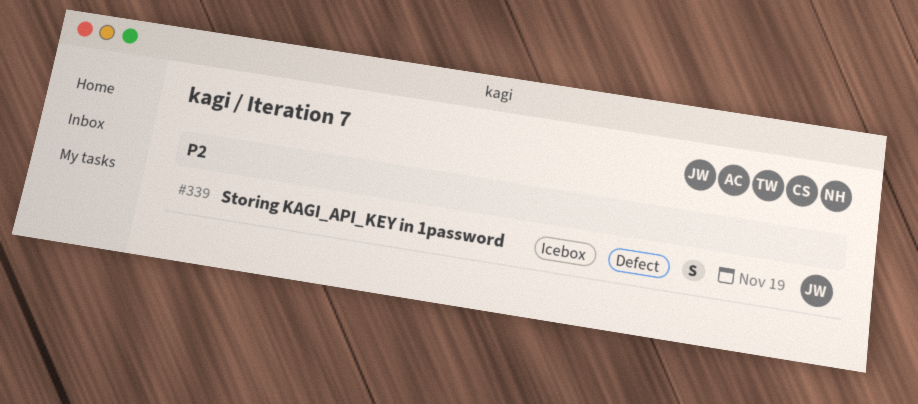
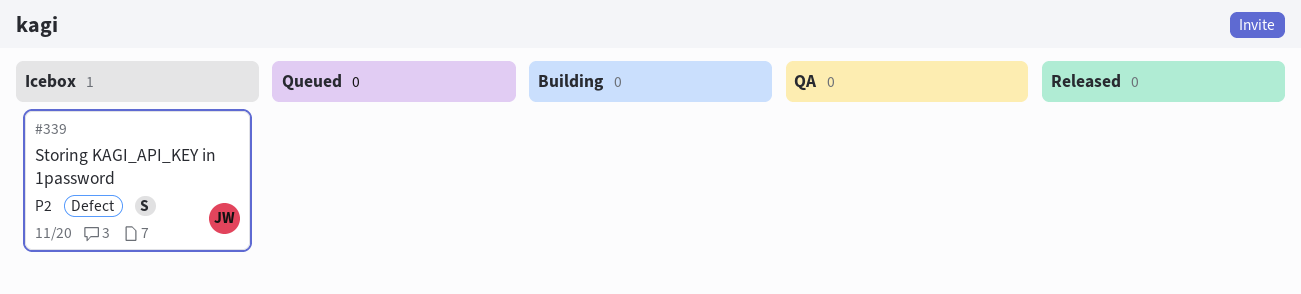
#339, due: Nov 19 -> Nov 20

